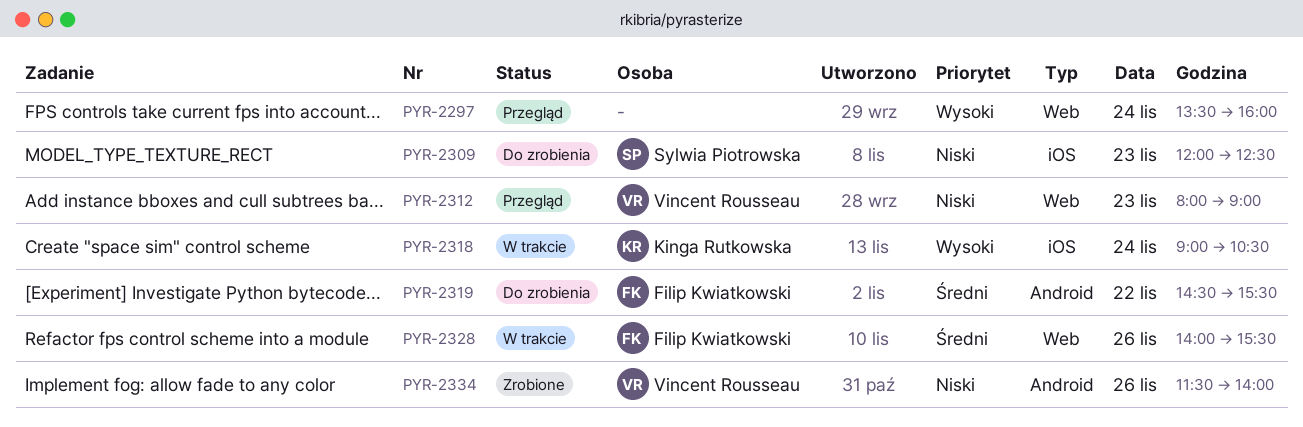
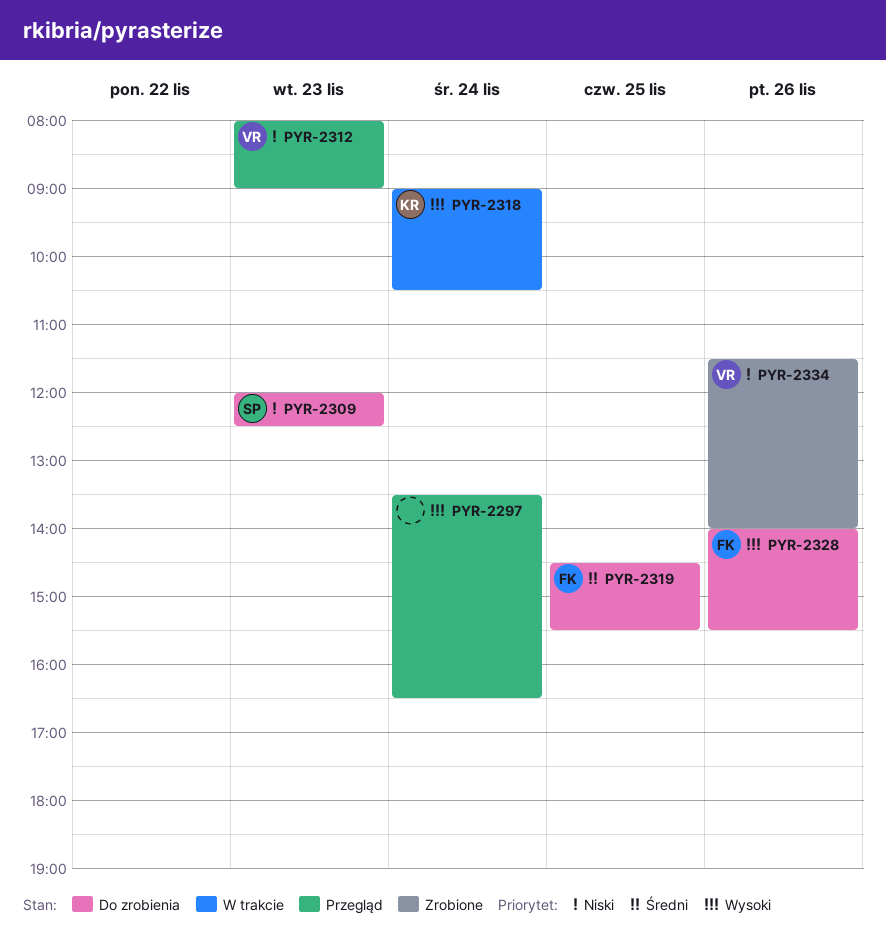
PYR-2297, ends: 16:00 -> 16:30
PYR-2319, day: Nov 22 -> Nov 25
PYR-2328, status: W trakcie -> Do zrobienia
PYR-2328, priority: Średni -> Wysoki

